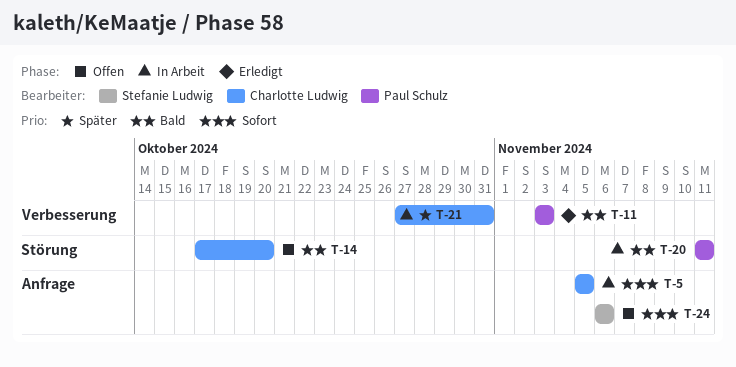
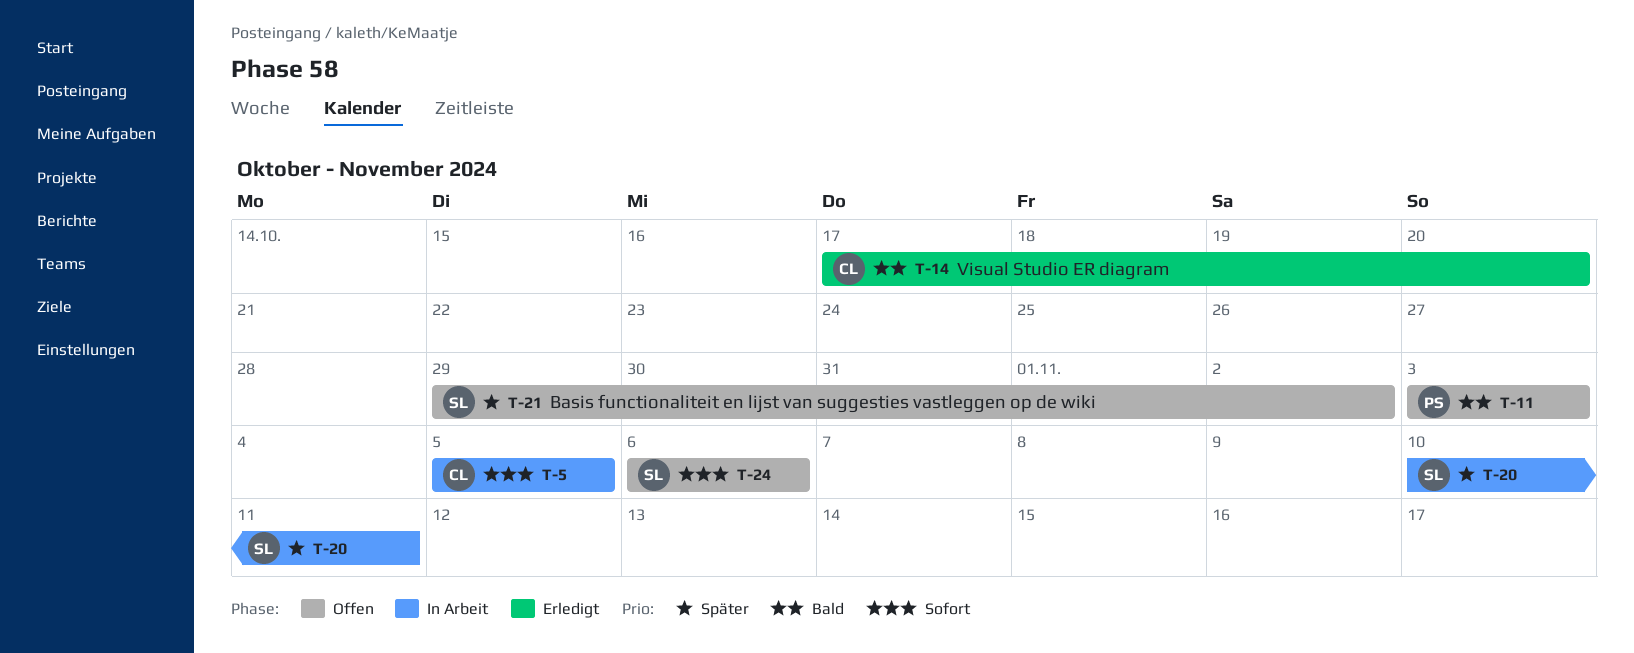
T-11, status: Erledigt -> Offen
T-14, status: Offen -> Erledigt
T-20, owner: Paul Schulz -> Stefanie Ludwig
T-20, priority: Bald -> Später
T-20, start: Nov 11 -> Nov 10
T-21, status: In Arbeit -> Offen
T-21, owner: Charlotte Ludwig -> Stefanie Ludwig
T-21, start: Oct 27 -> Oct 29
T-21, due: Oct 31 -> Nov 2

